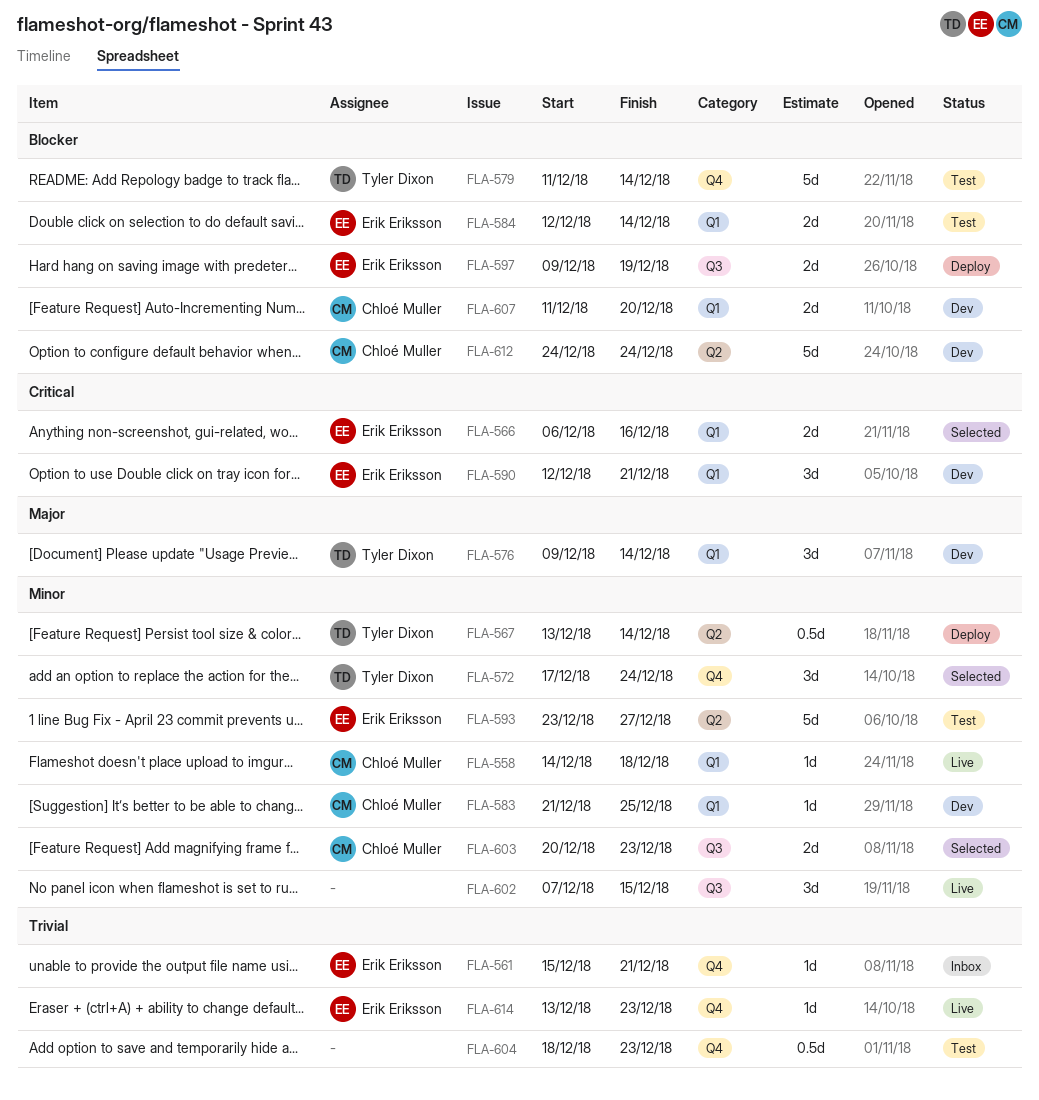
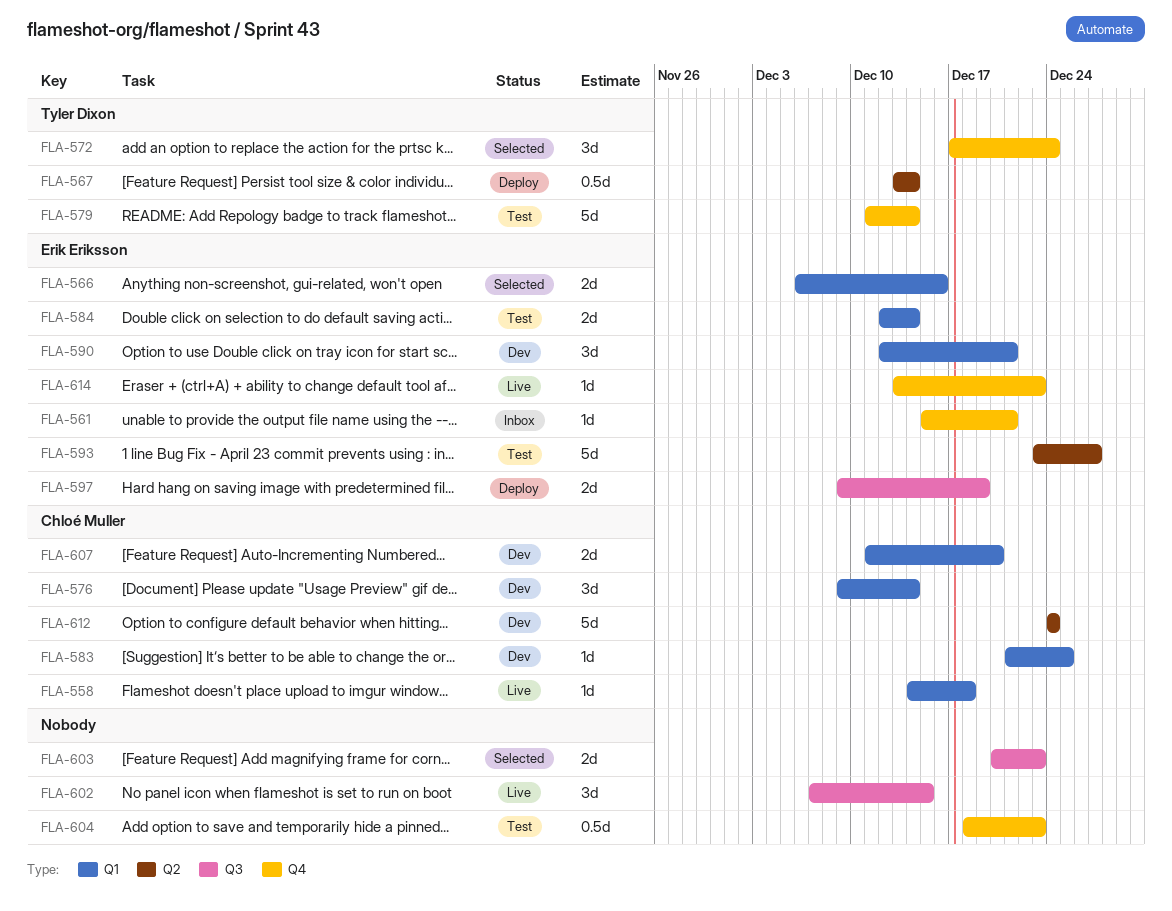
FLA-576, owner: Tyler Dixon -> Chloé Muller
FLA-603, owner: Chloé Muller -> none

